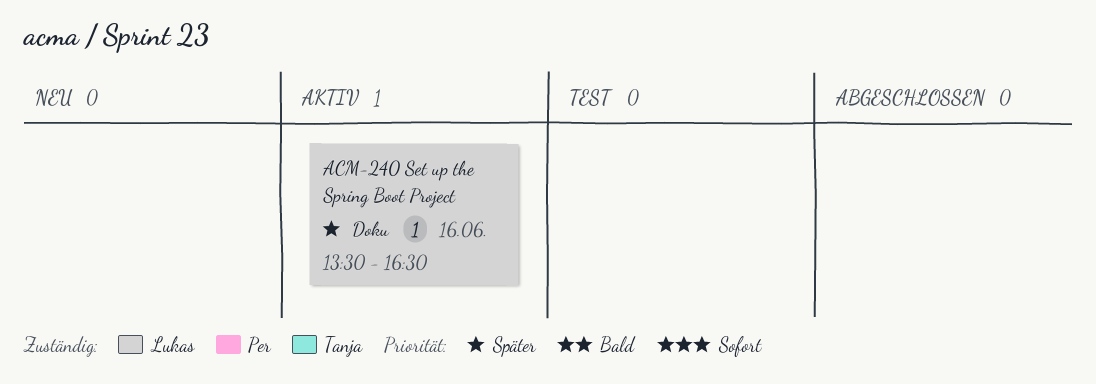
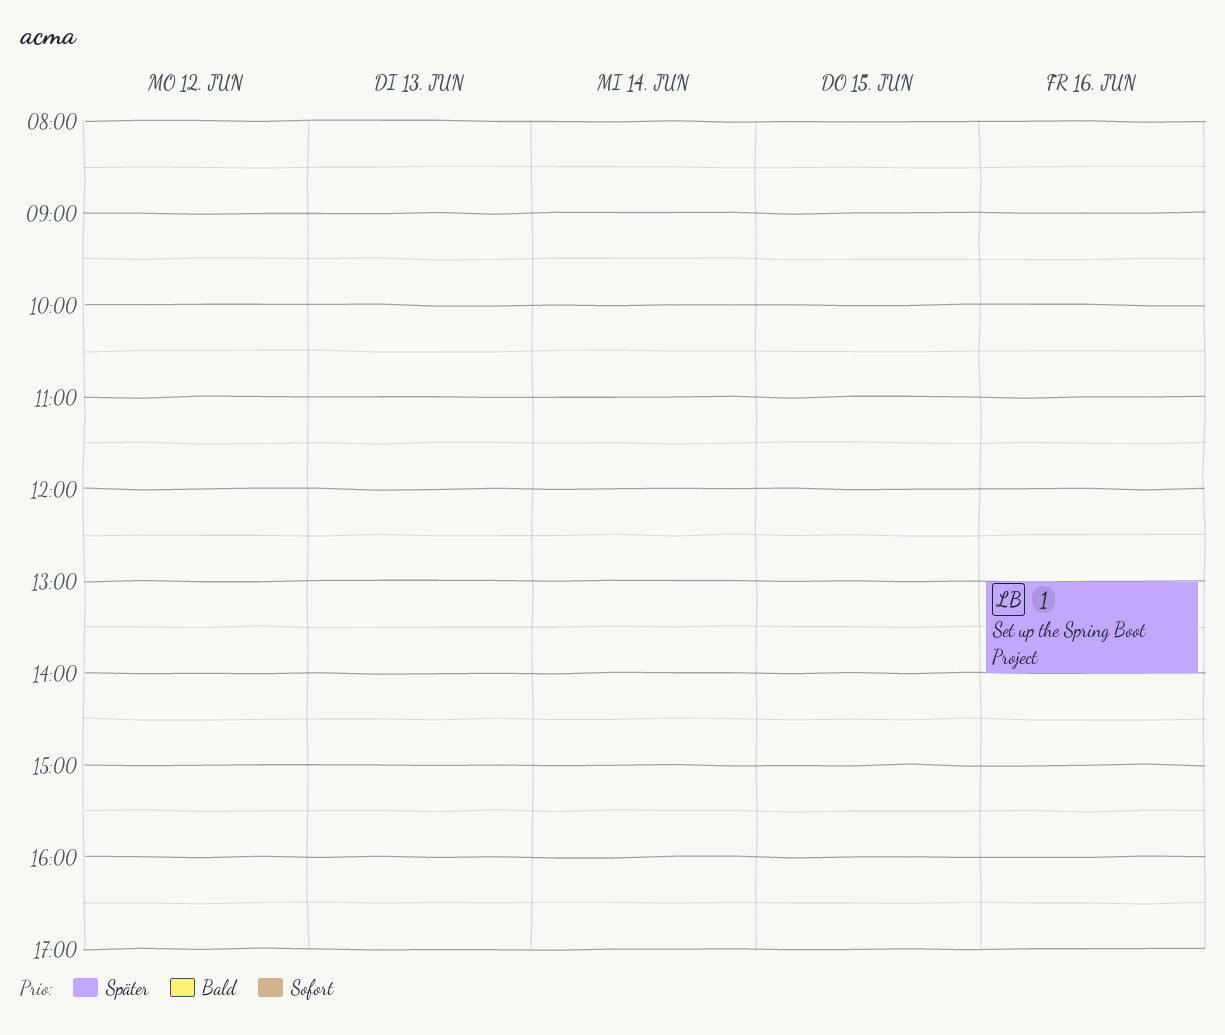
Set up the Spring Boot Project, begins: 13:30 -> 13:00
Set up the Spring Boot Project, ends: 16:30 -> 14:00

